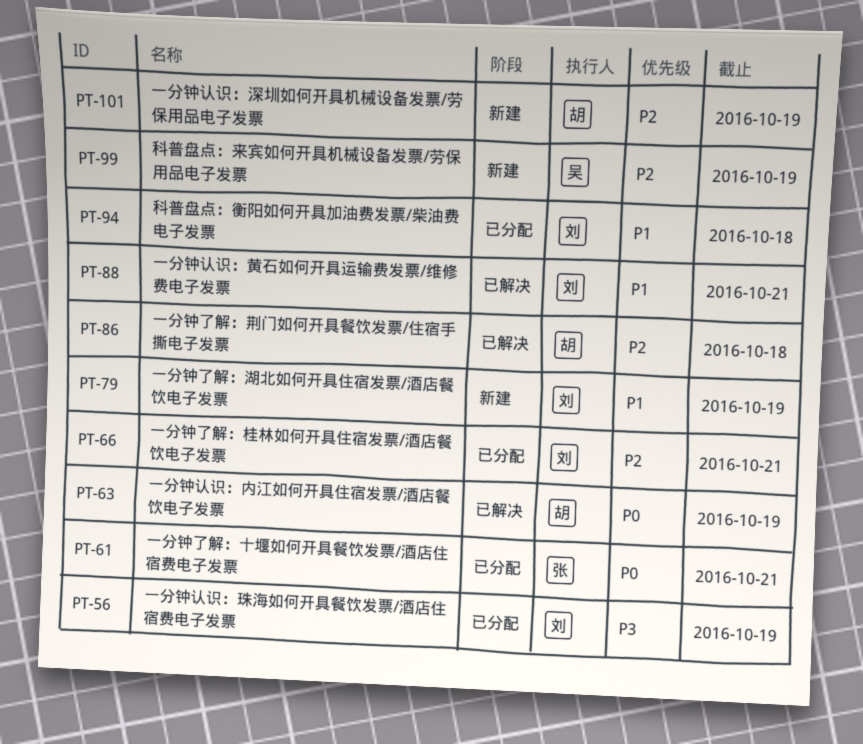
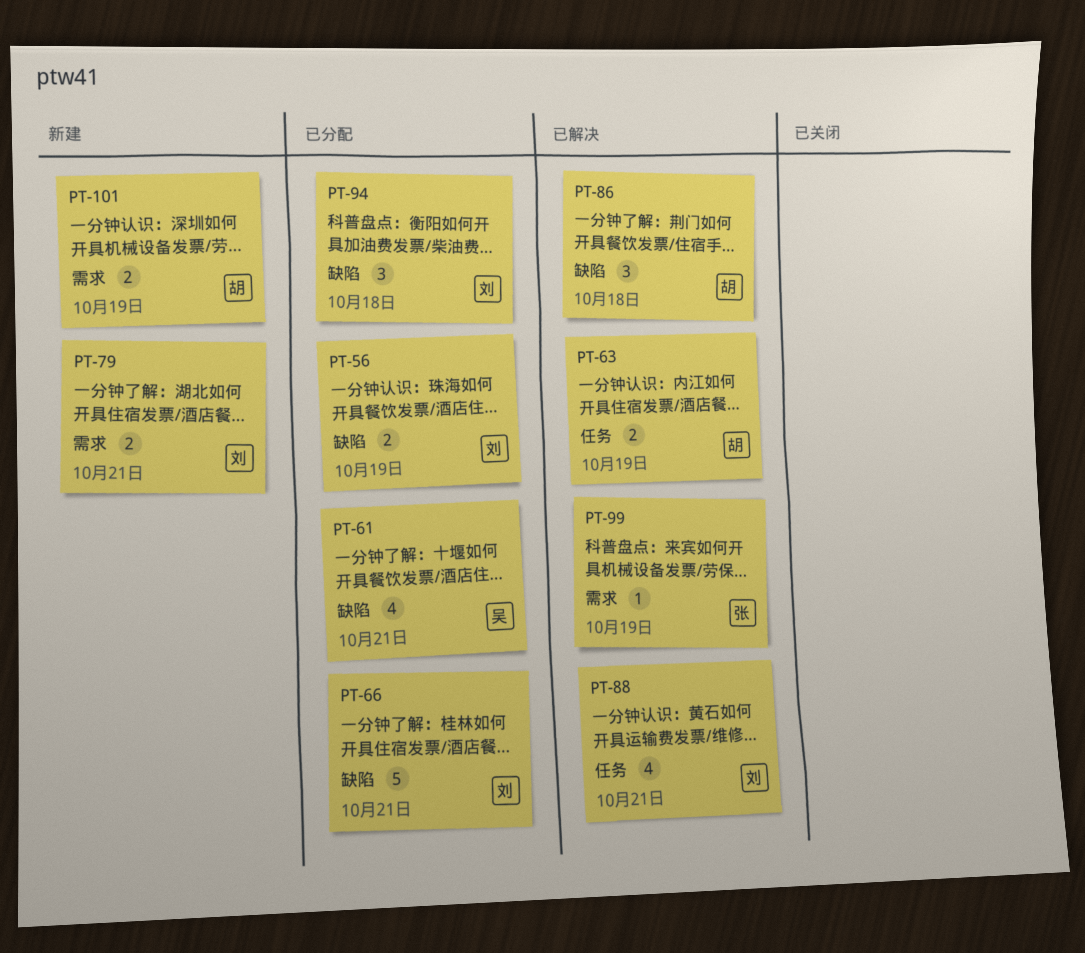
PT-61, owner: 张 -> 吴
PT-79, due: Oct 19 -> Oct 21
PT-99, status: 新建 -> 已解决
PT-99, owner: 吴 -> 张

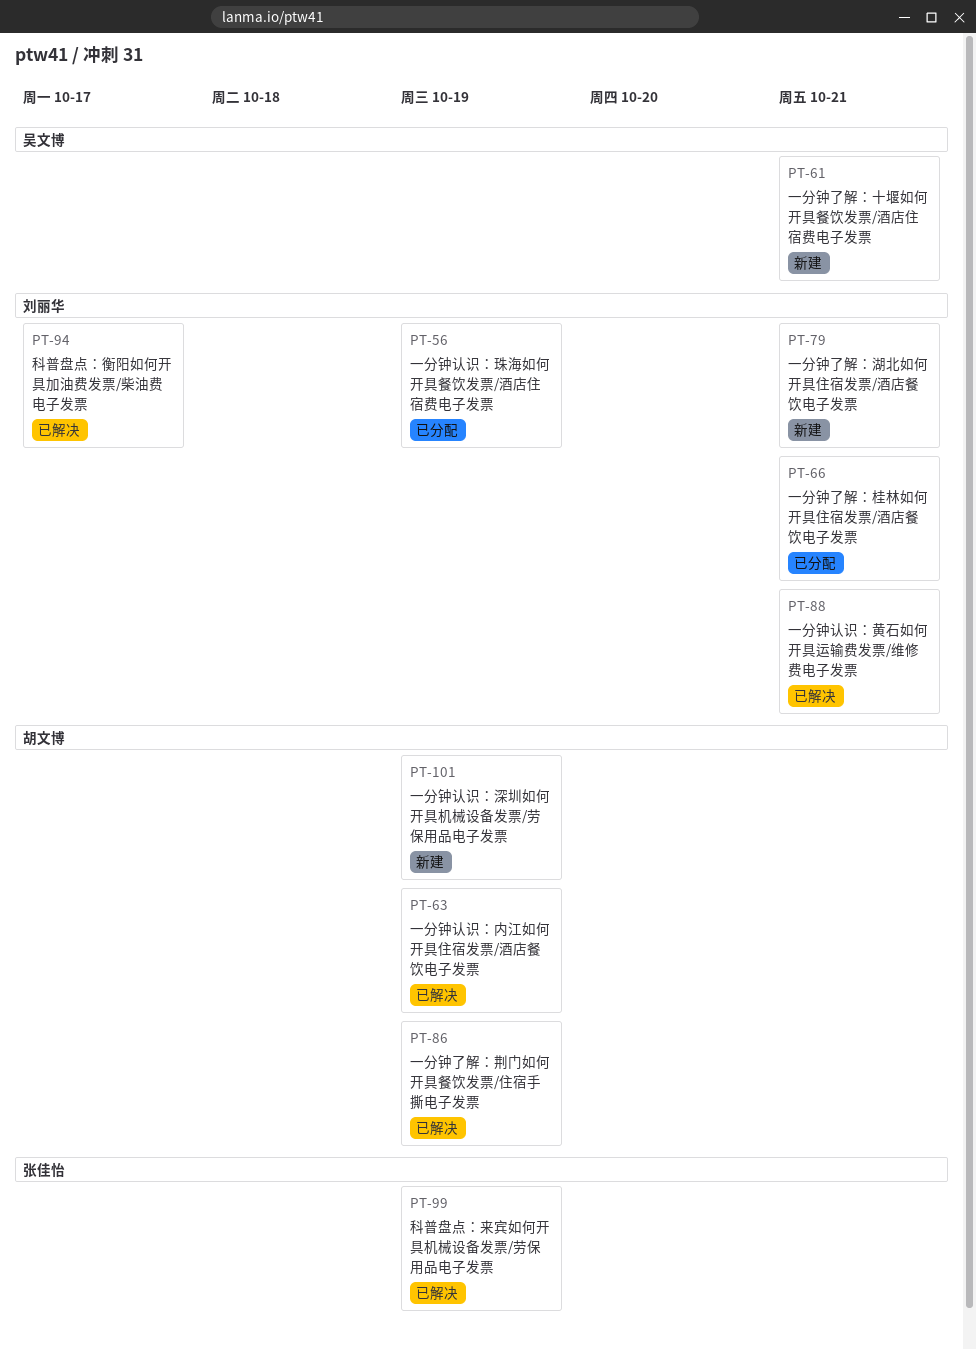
PT-61, status: 已分配 -> 新建
PT-86, due: Oct 18 -> Oct 19
PT-94, status: 已分配 -> 已解决
PT-94, due: Oct 18 -> Oct 17

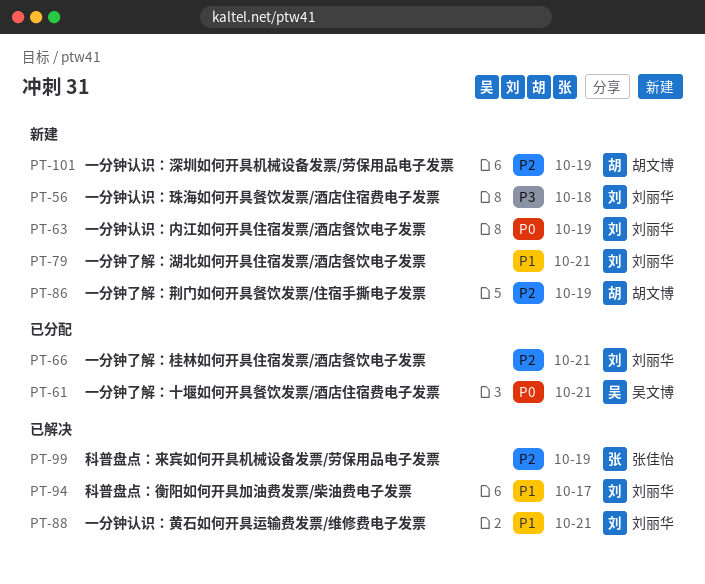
PT-56, status: 已分配 -> 新建
PT-56, due: Oct 19 -> Oct 18
PT-61, status: 新建 -> 已分配
PT-63, status: 已解决 -> 新建
PT-63, owner: 胡文博 -> 刘丽华
PT-86, status: 已解决 -> 新建

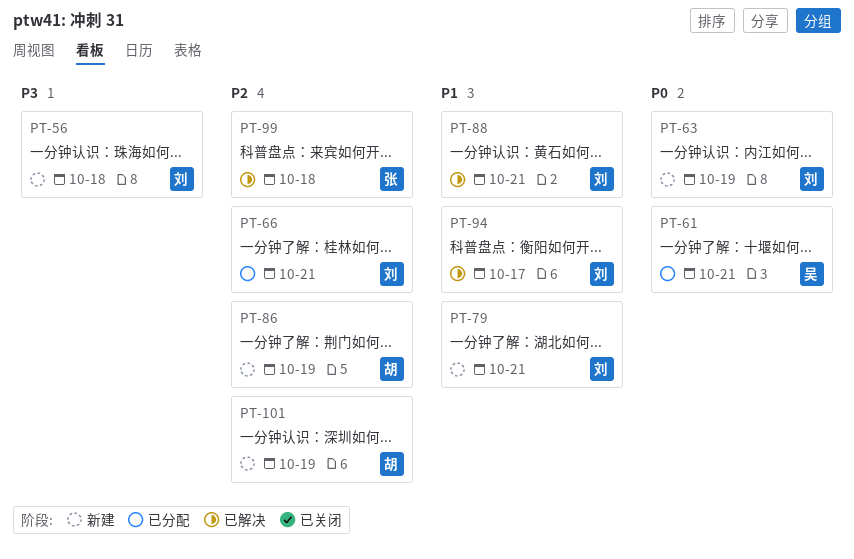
PT-99, due: Oct 19 -> Oct 18

